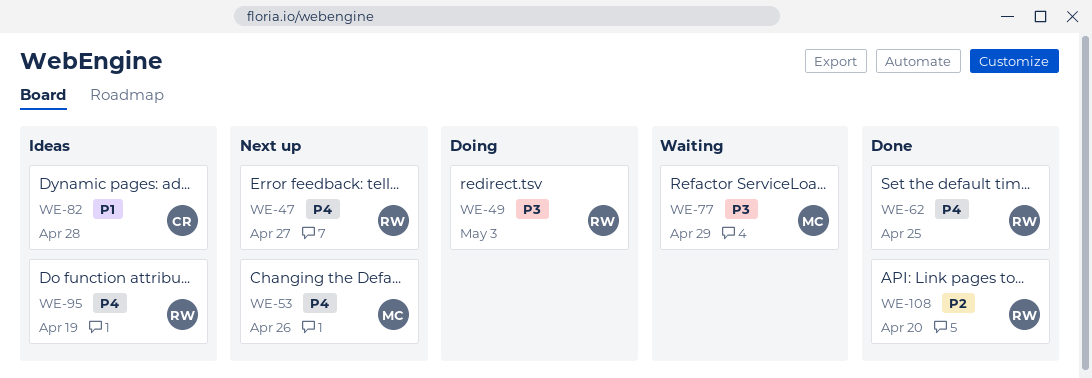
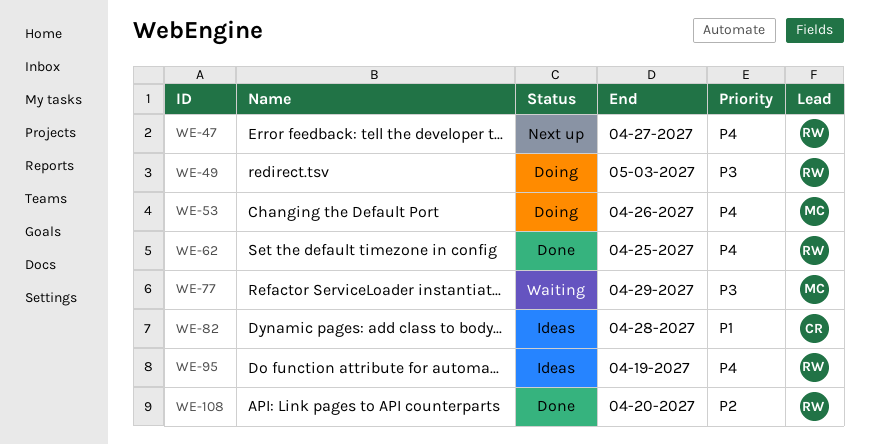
WE-53, status: Next up -> Doing

